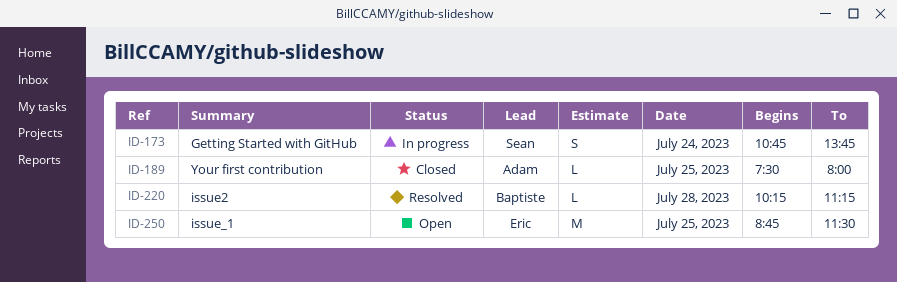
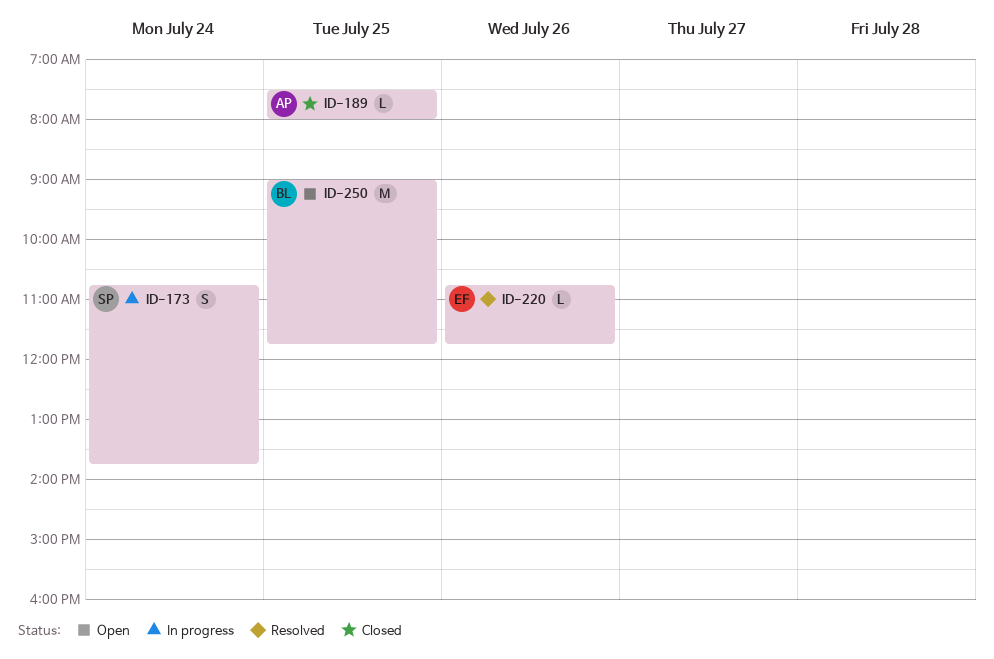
ID-220, owner: Baptiste -> Eric
ID-220, day: Jul 28 -> Jul 26
ID-220, begins: 10:15 -> 10:45
ID-220, ends: 11:15 -> 11:45
ID-250, owner: Eric -> Baptiste
ID-250, begins: 08:45 -> 09:00
ID-250, ends: 11:30 -> 11:45

